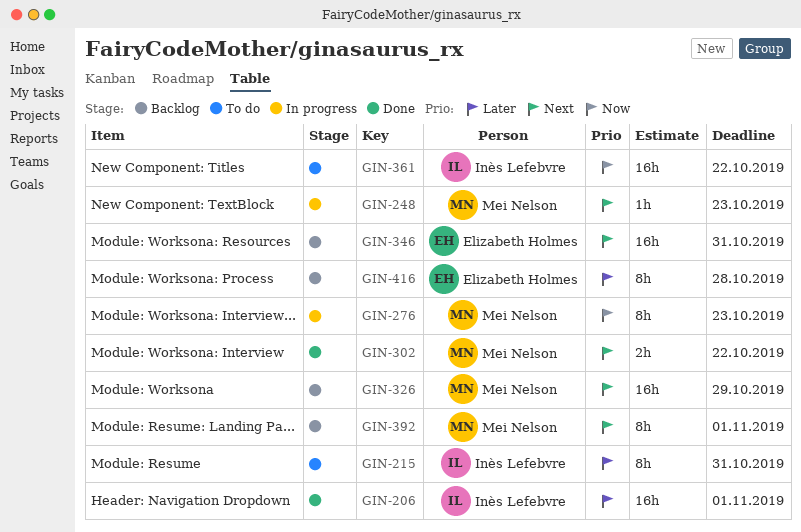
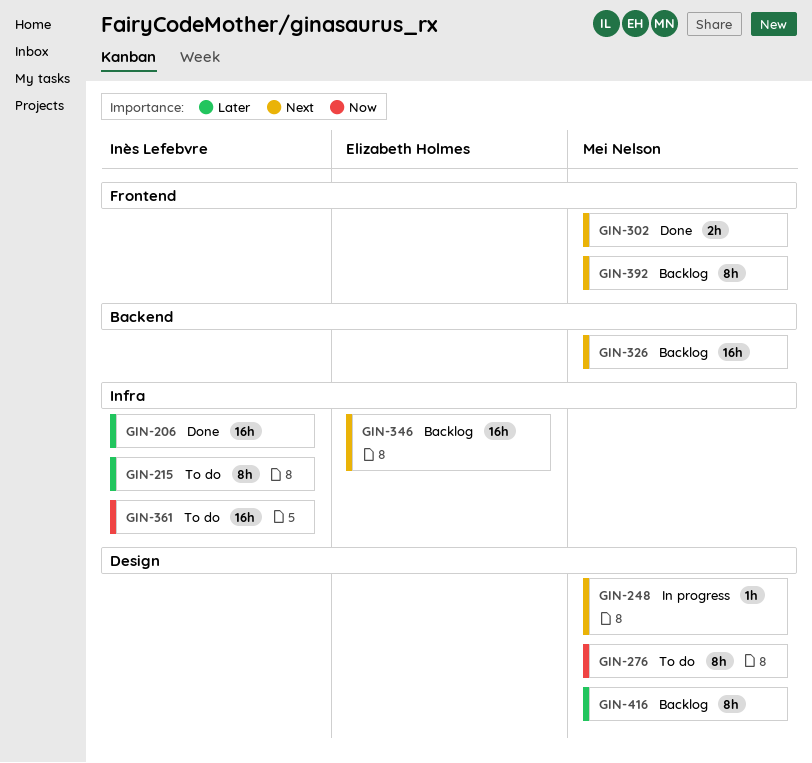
GIN-276, status: In progress -> To do
GIN-416, owner: Elizabeth Holmes -> Mei Nelson

